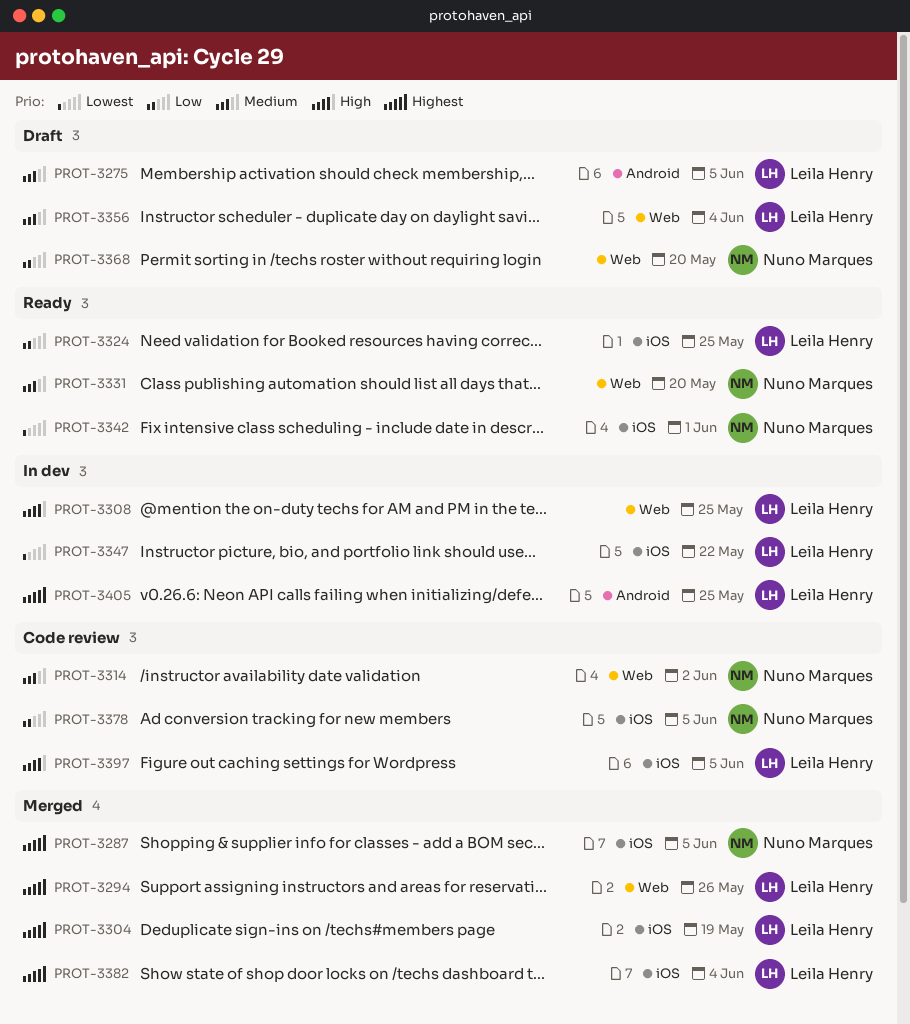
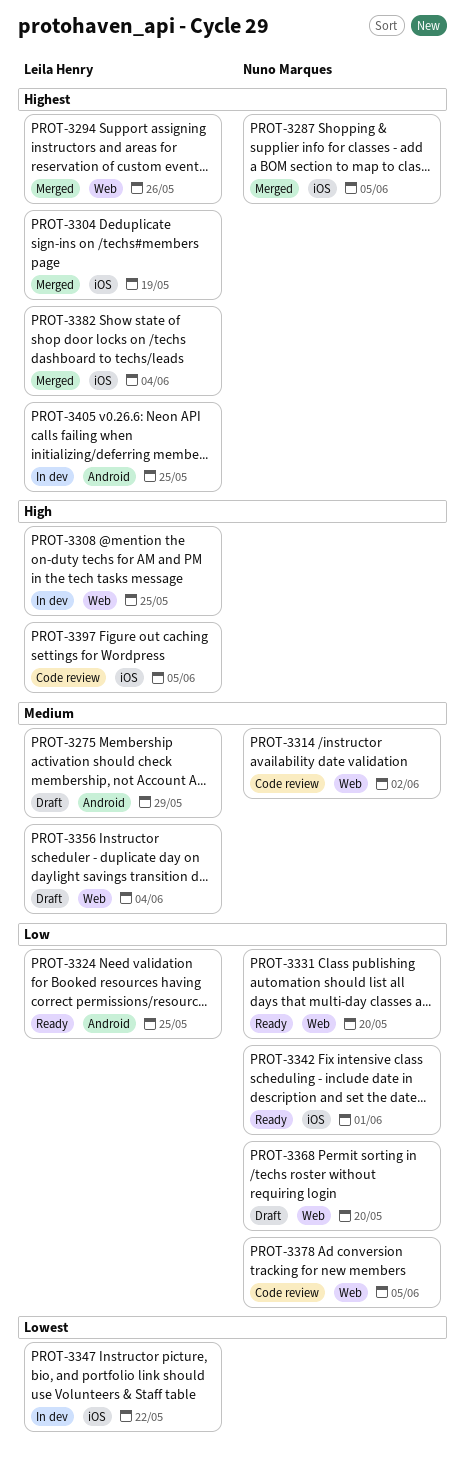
PROT-3275, due: Jun 5 -> May 29
PROT-3324, label: iOS -> Android
PROT-3331, priority: Medium -> Low
PROT-3342, priority: Lowest -> Low
PROT-3378, label: iOS -> Web

